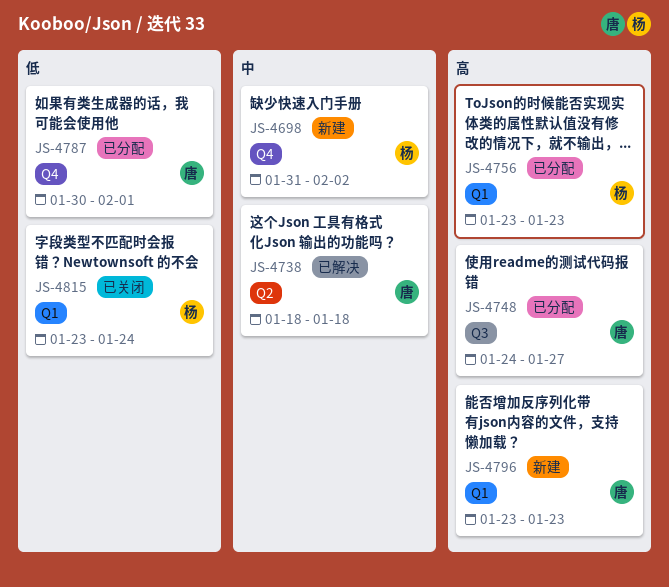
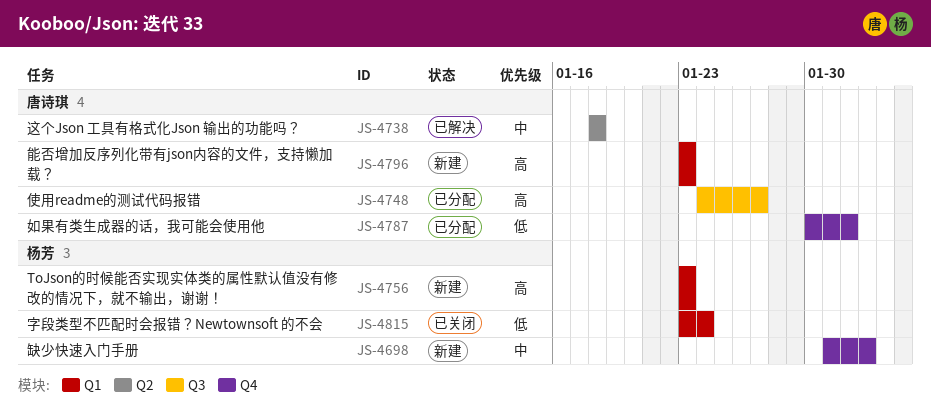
JS-4756, status: 已分配 -> 新建

